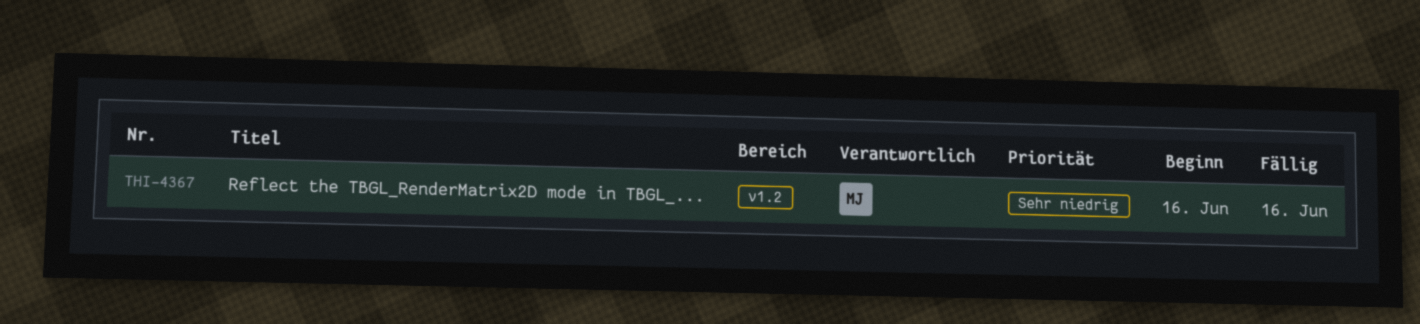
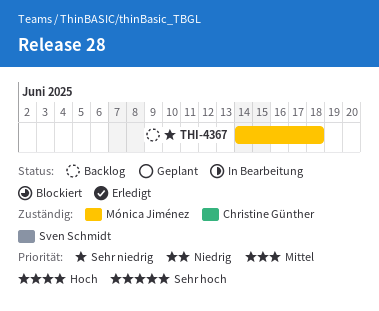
THI-4367, start: Jun 16 -> Jun 14
THI-4367, due: Jun 16 -> Jun 18

